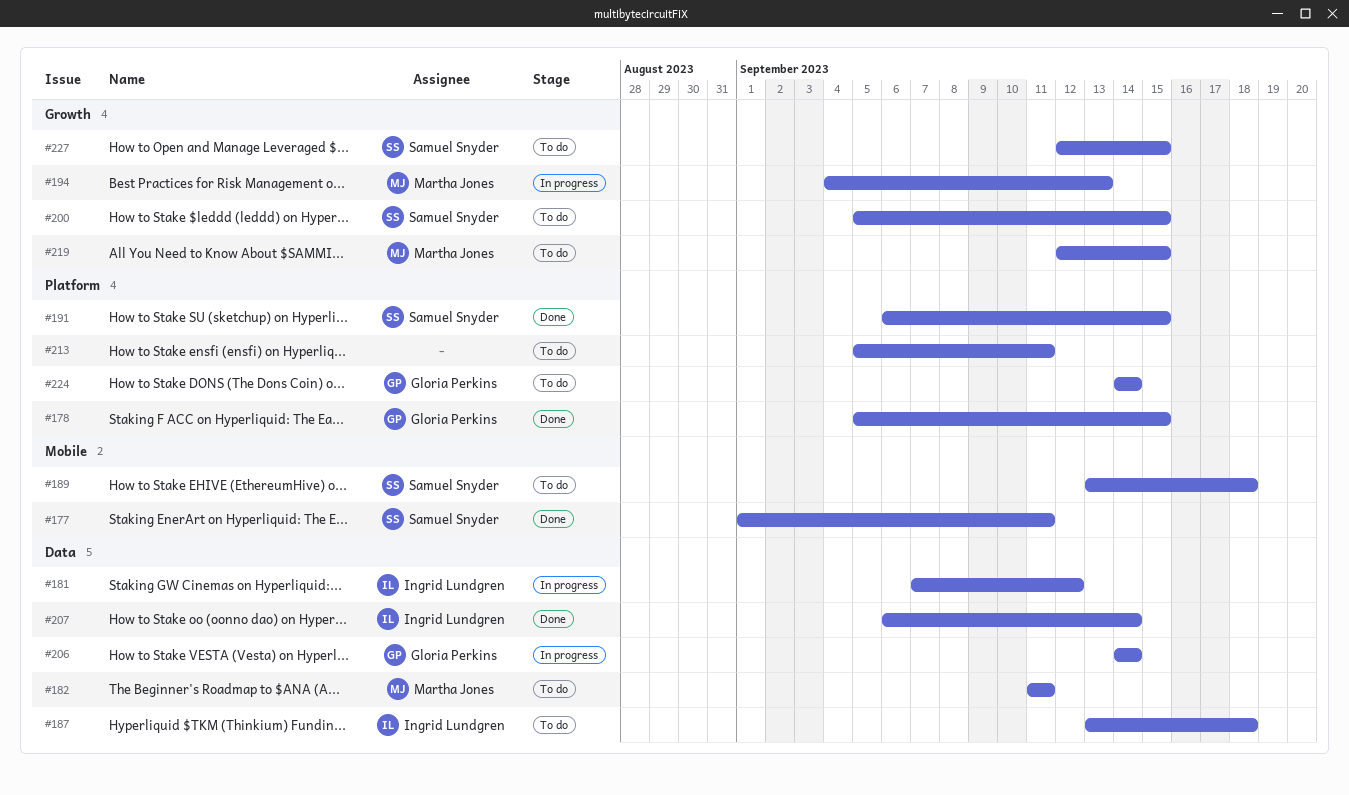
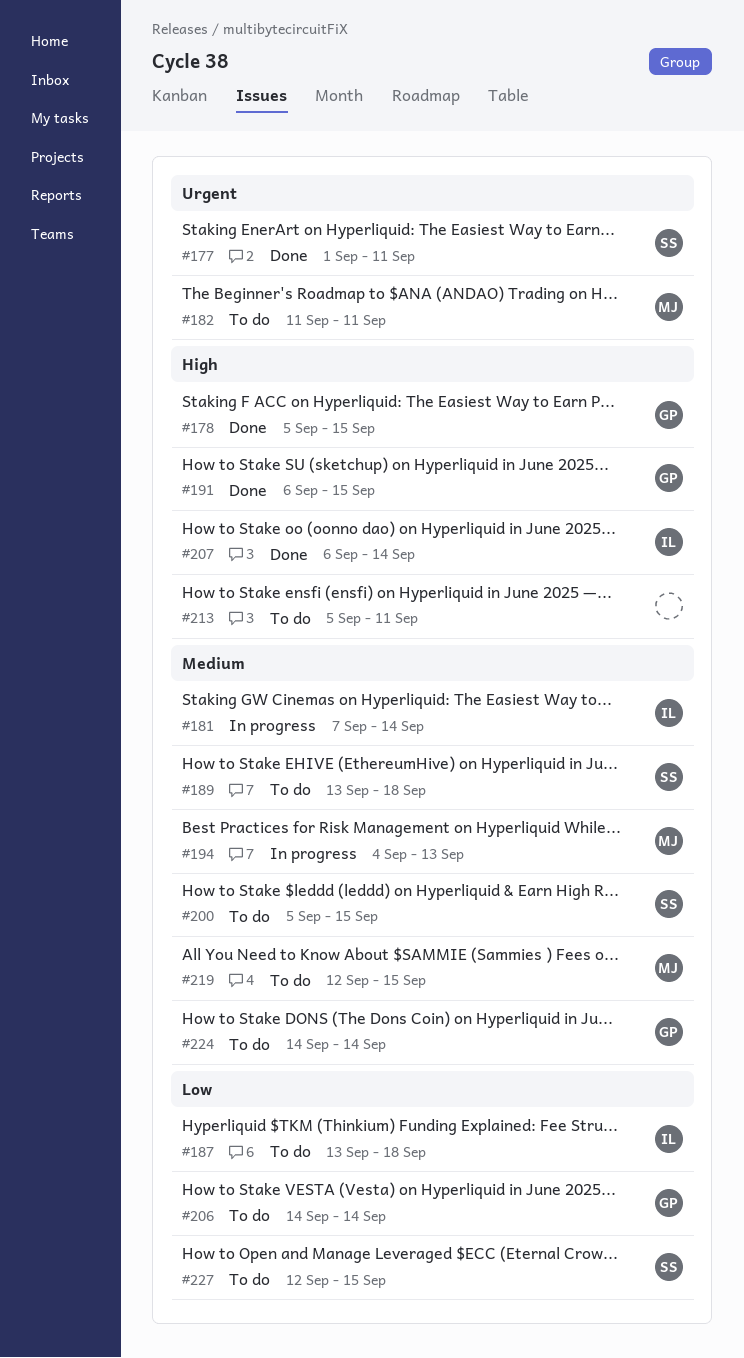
#181, due: Sep 12 -> Sep 14
#191, owner: Samuel Snyder -> Gloria Perkins
#206, status: In progress -> To do

